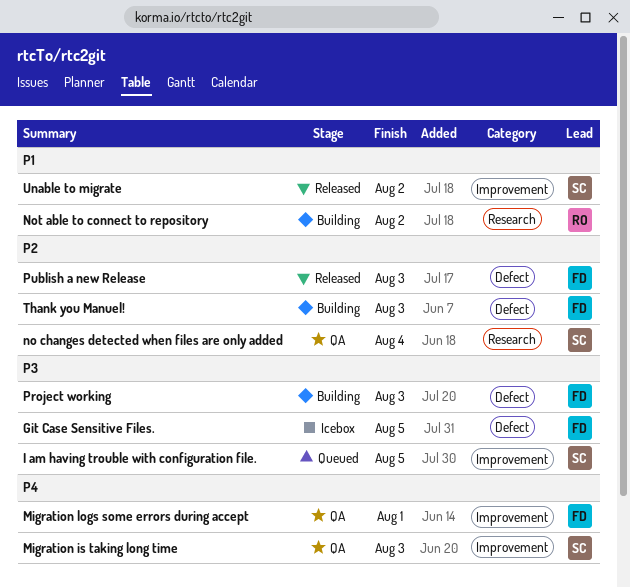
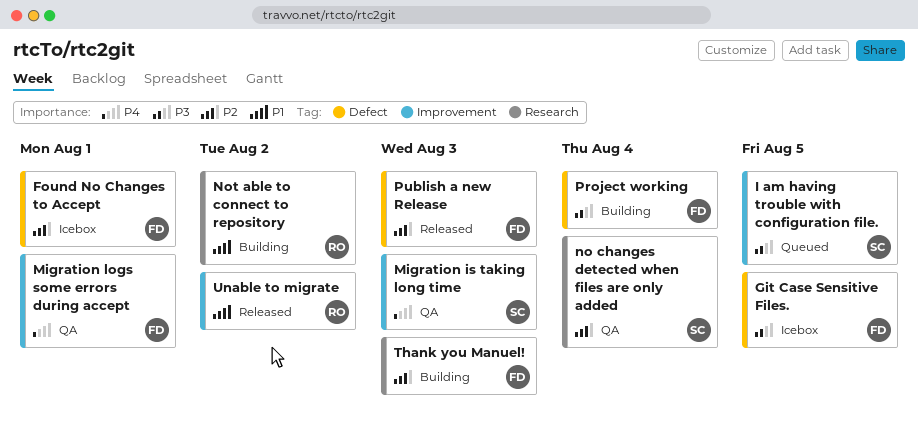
Found No Changes to Accept: none -> present
Project working, due: Aug 3 -> Aug 4
Thank you Manuel!, label: Defect -> Research
Unable to migrate, owner: SC -> RO

